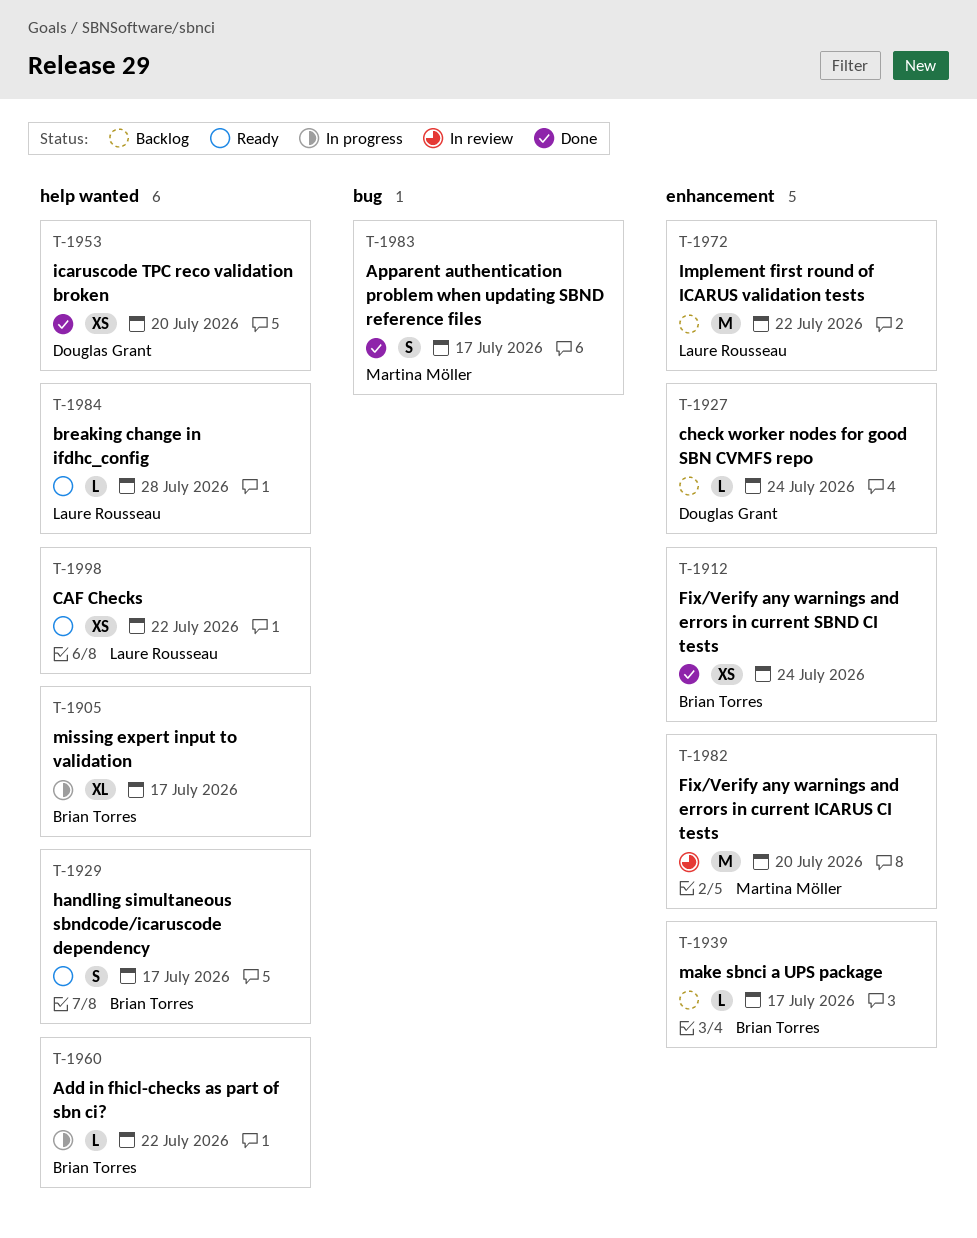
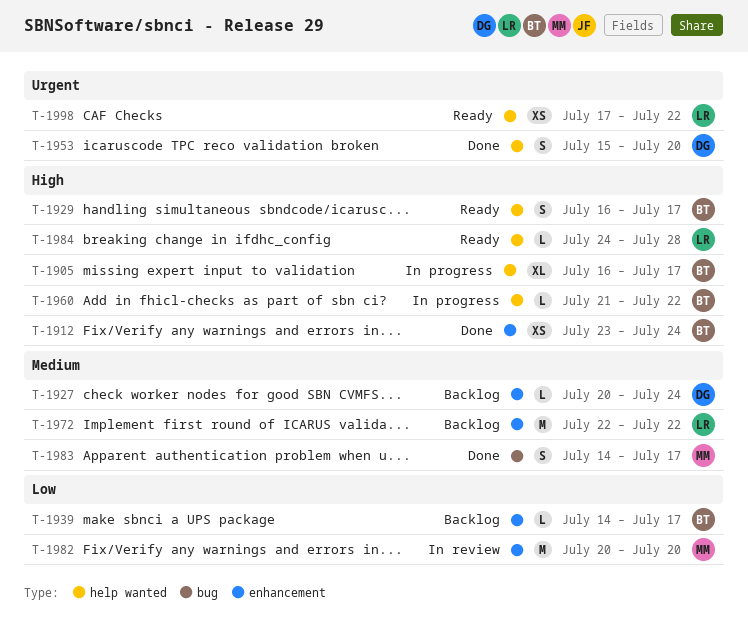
T-1953, estimate: XS -> S

